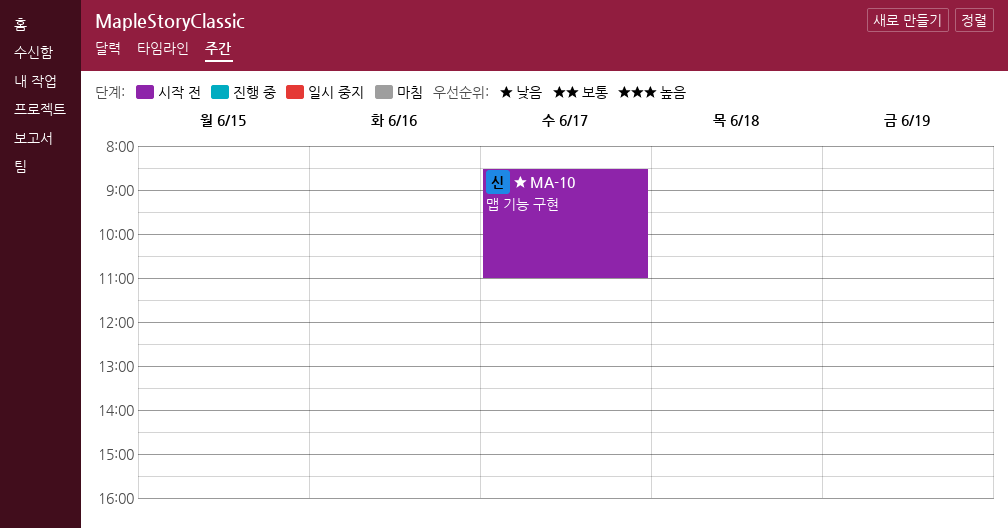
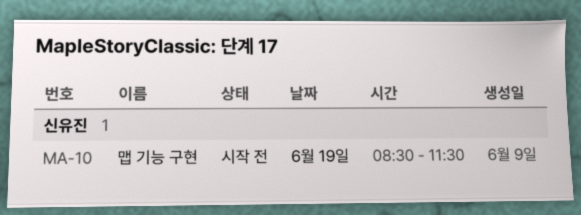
MA-10, day: Jun 17 -> Jun 19
MA-10, ends: 11:00 -> 11:30

